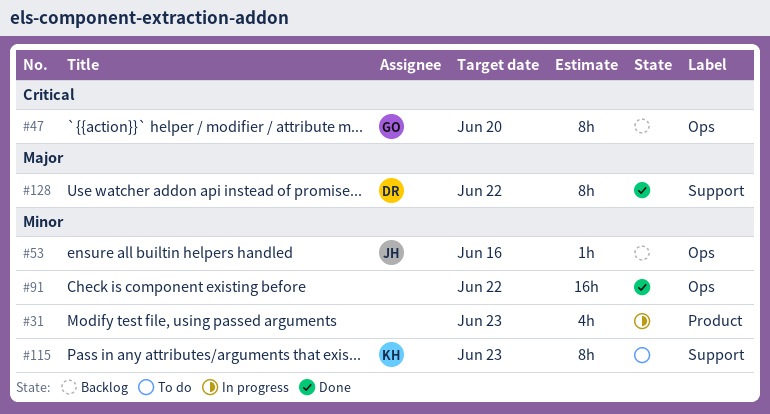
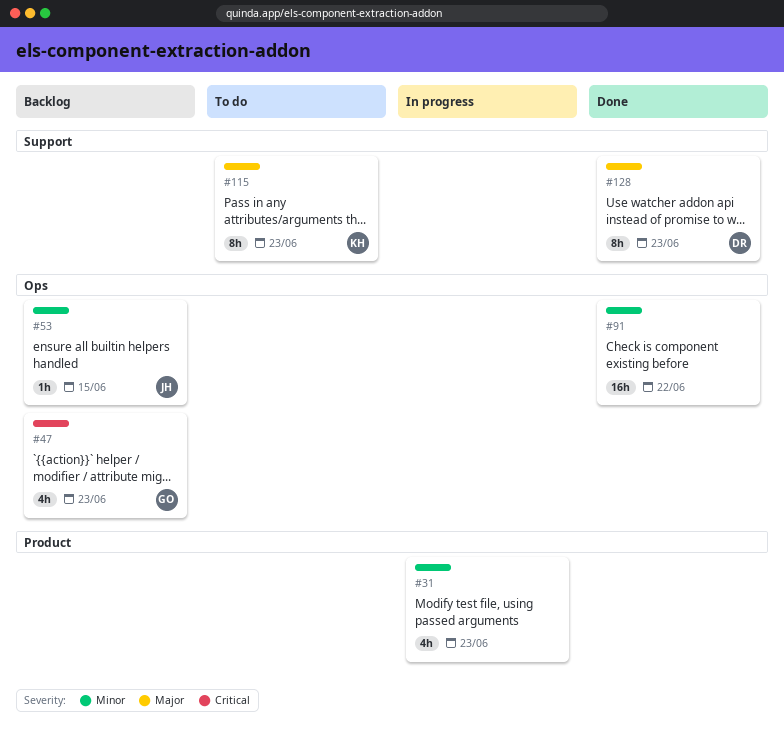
#47, estimate: 8h -> 4h
#47, due: Jun 20 -> Jun 23
#53, due: Jun 16 -> Jun 15
#115, priority: Minor -> Major
#128, due: Jun 22 -> Jun 23

